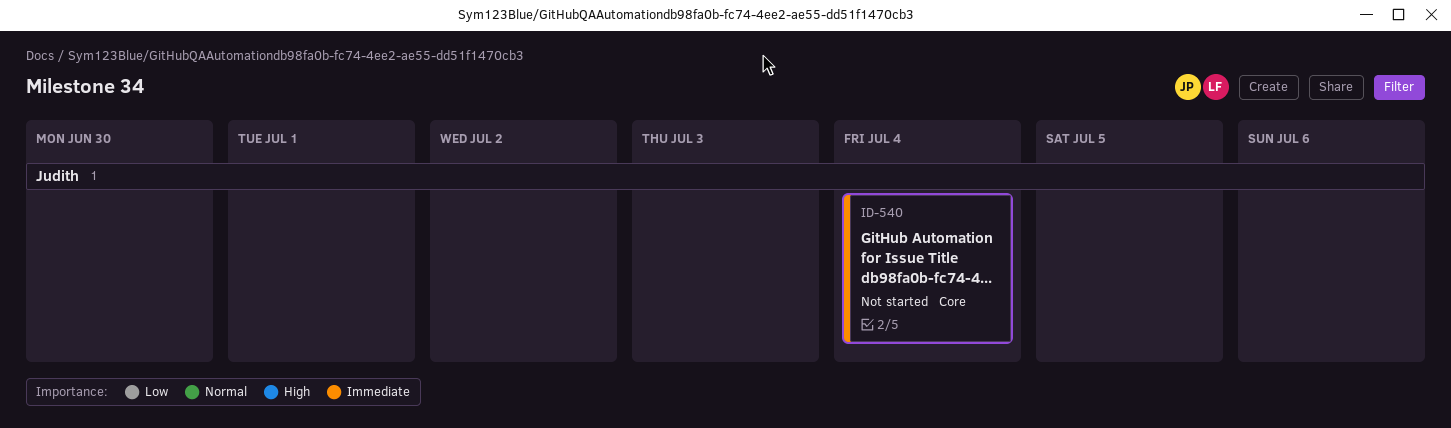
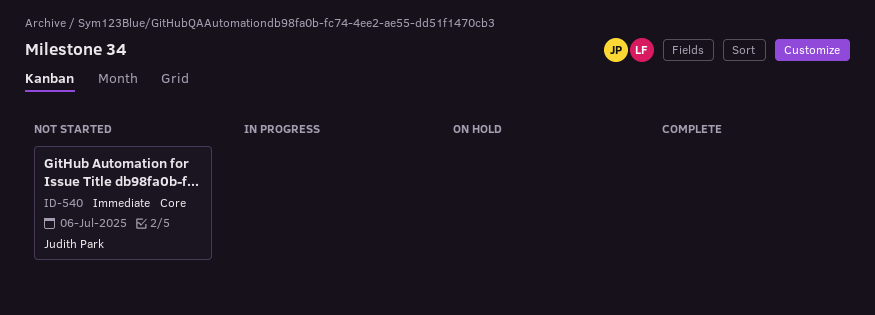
ID-540, due: Jul 4 -> Jul 6

